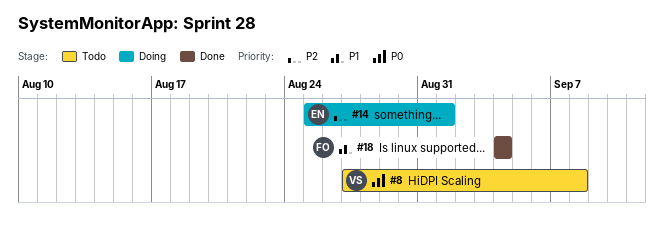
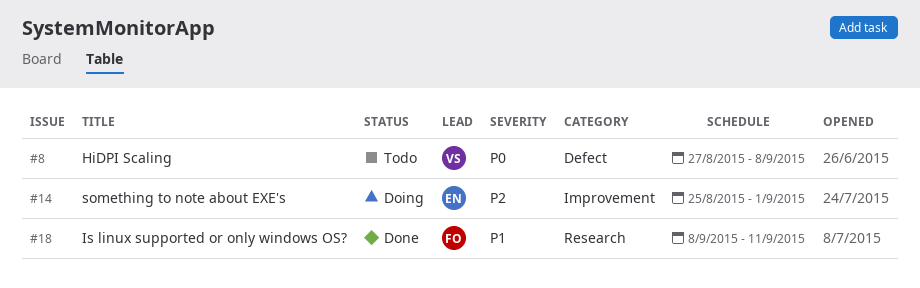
#18, start: Sep 4 -> Sep 8
#18, due: Sep 4 -> Sep 11

